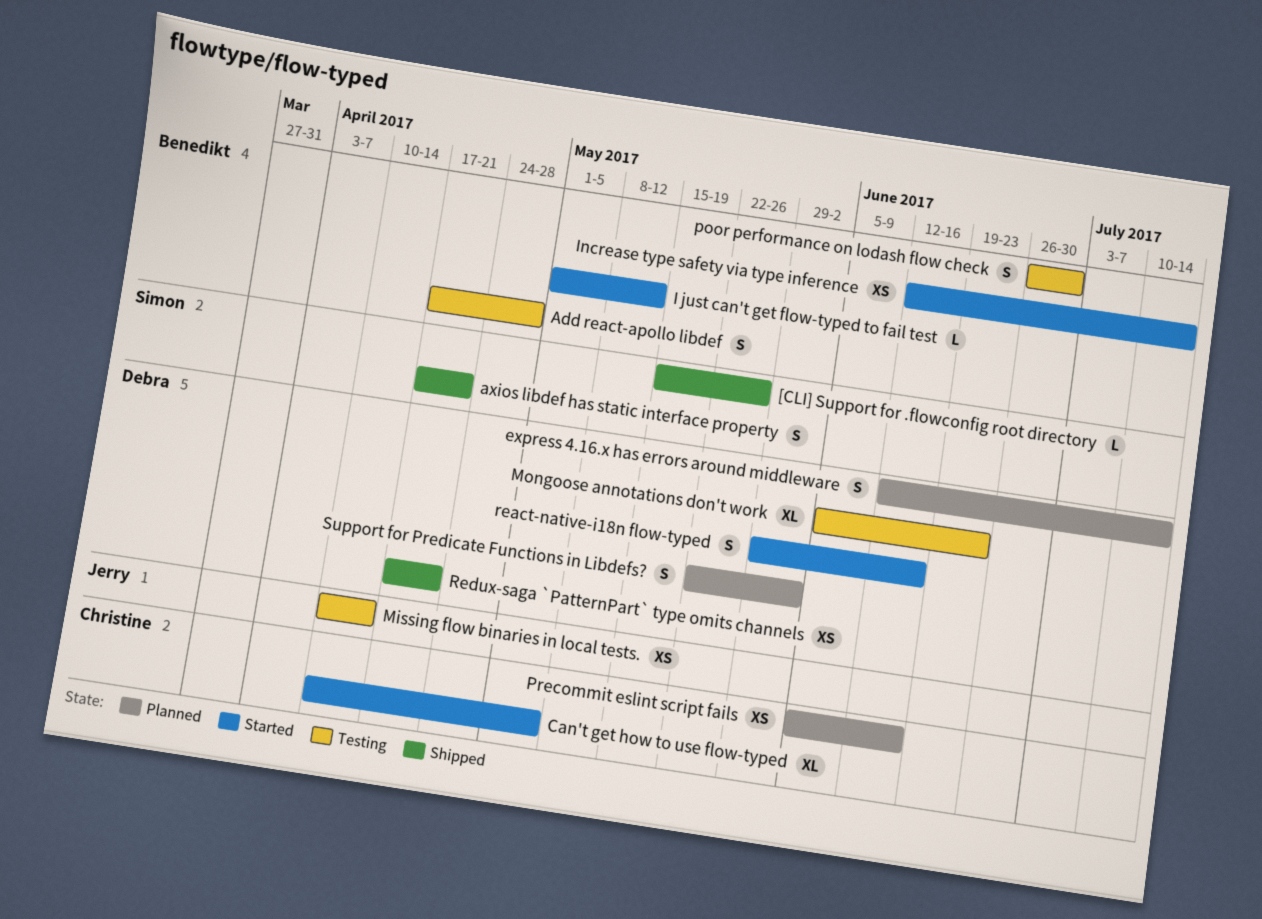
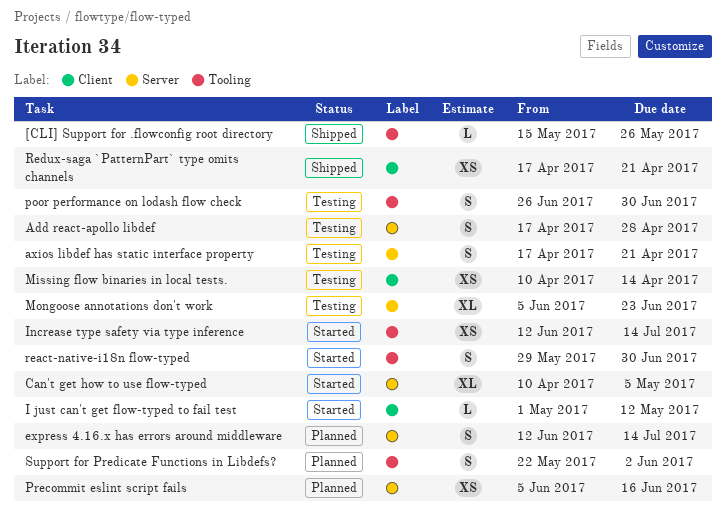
axios libdef has static interface property, status: Shipped -> Testing
react-native-i18n flow-typed, due: Jun 16 -> Jun 30

